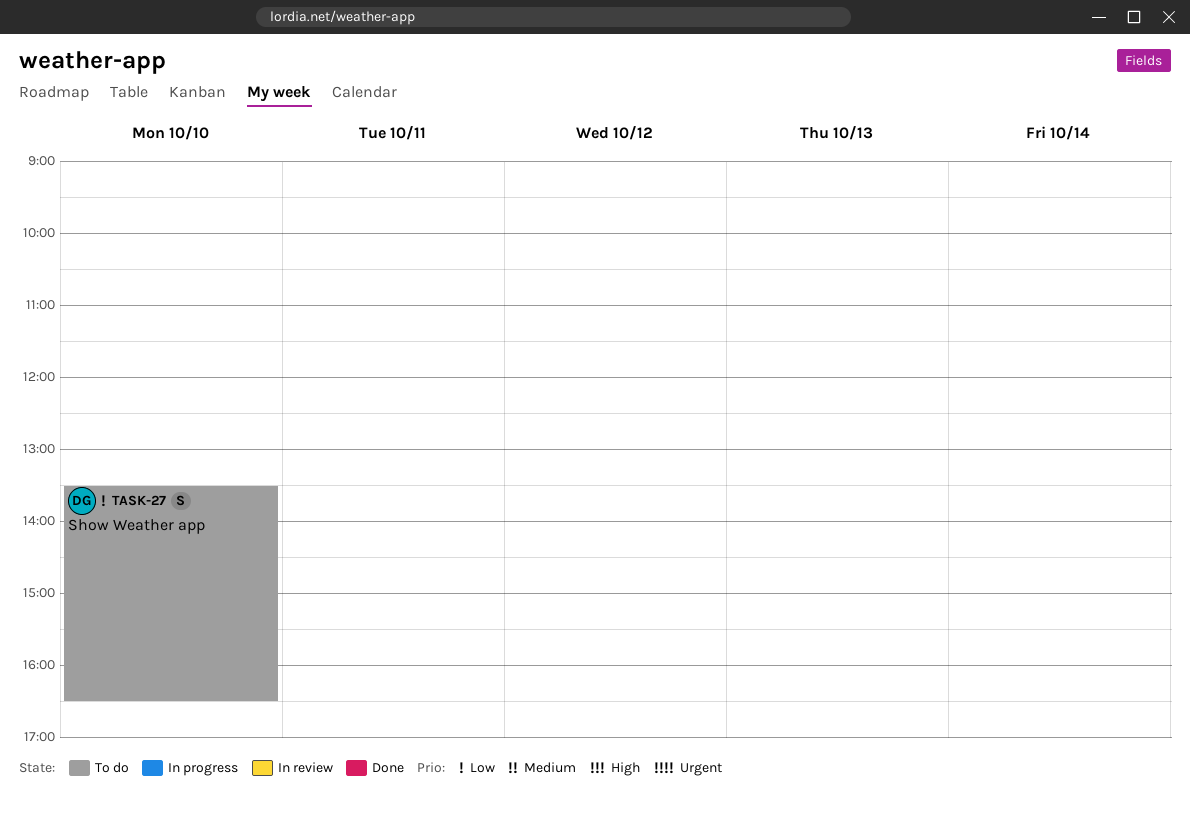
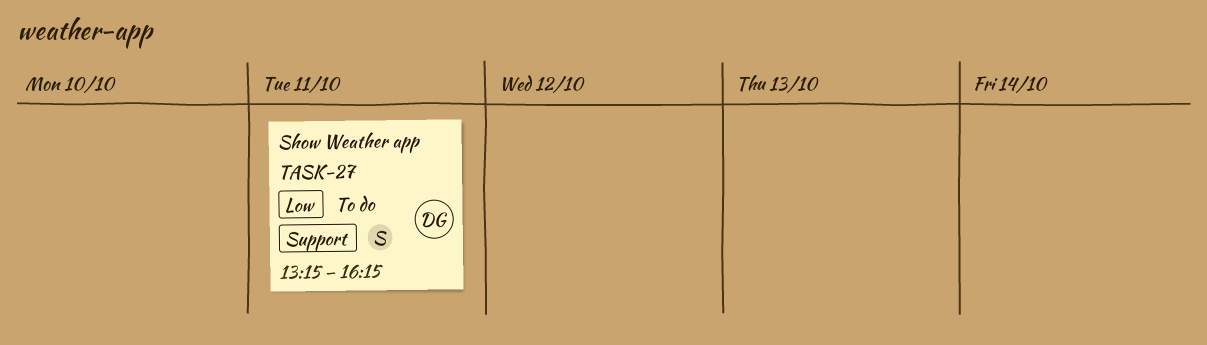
TASK-27, day: Oct 10 -> Oct 11
TASK-27, begins: 13:30 -> 13:15
TASK-27, ends: 16:30 -> 16:15

